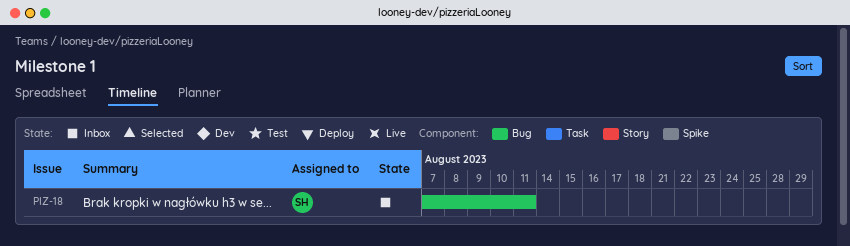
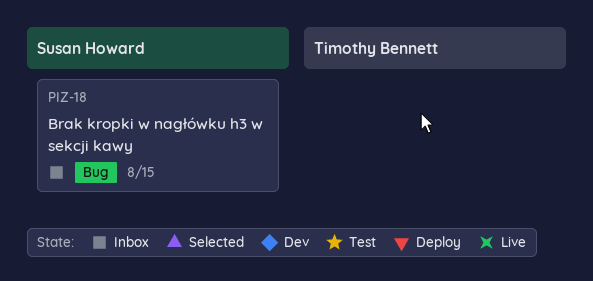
PIZ-18, due: Aug 11 -> Aug 15

